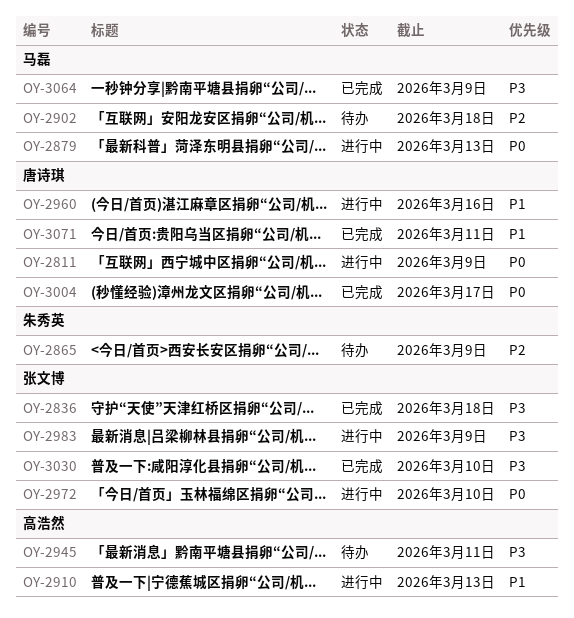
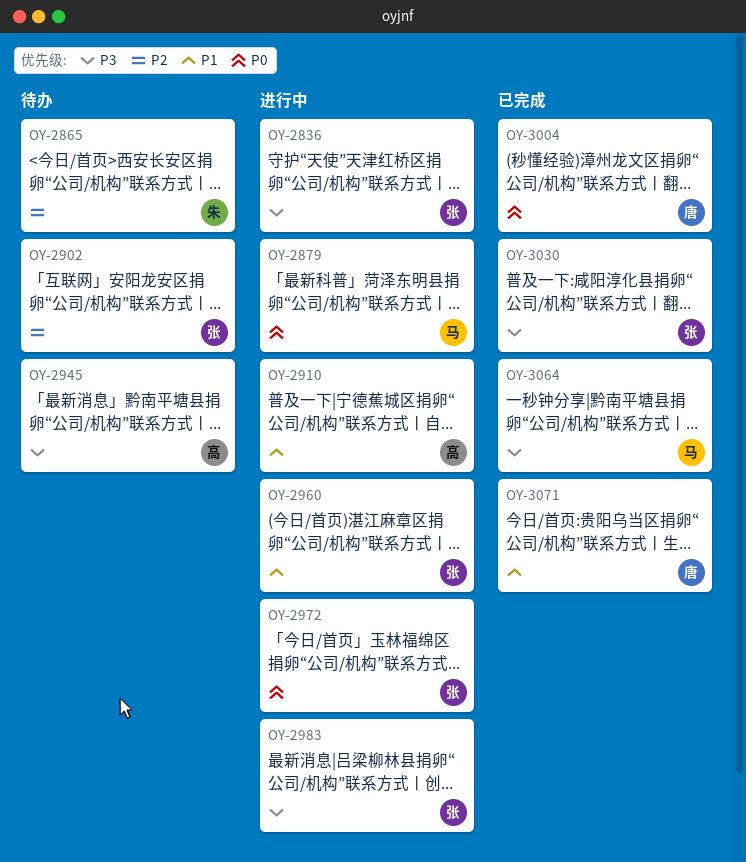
OY-2811: present -> none
OY-2836, status: 已完成 -> 进行中
OY-2902, owner: 马磊 -> 张文博
OY-2960, owner: 唐诗琪 -> 张文博

